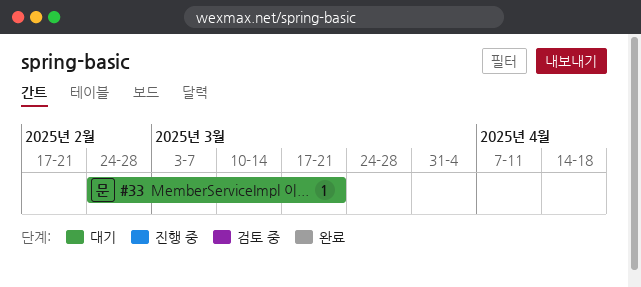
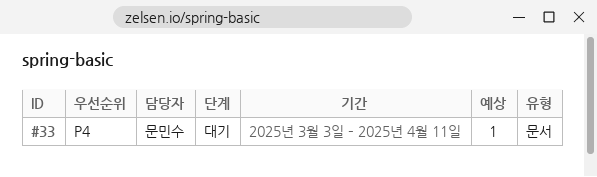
#33, start: Feb 24 -> Mar 3
#33, due: Mar 21 -> Apr 11

